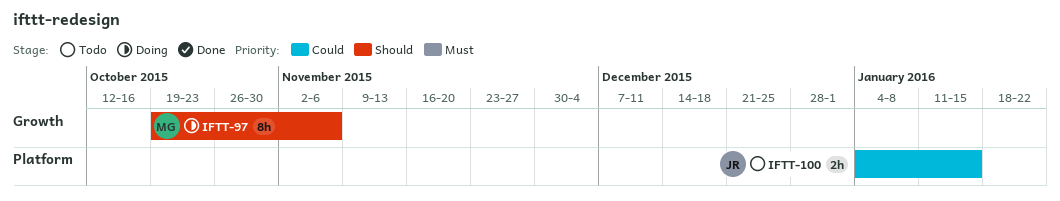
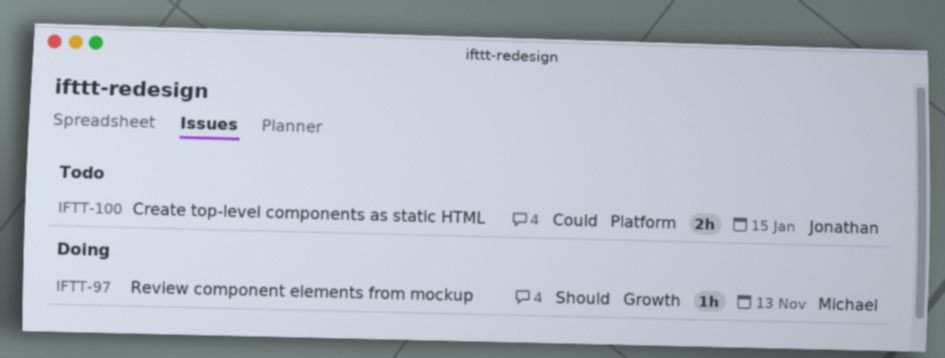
IFTT-97, estimate: 8h -> 1h
IFTT-97, due: Nov 6 -> Nov 13

